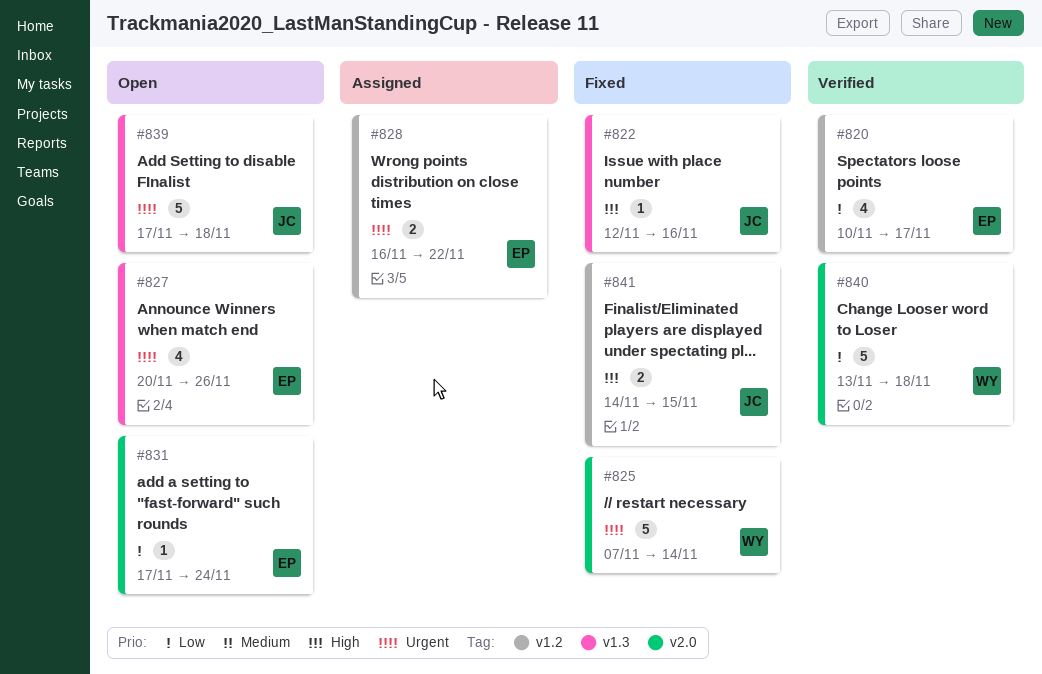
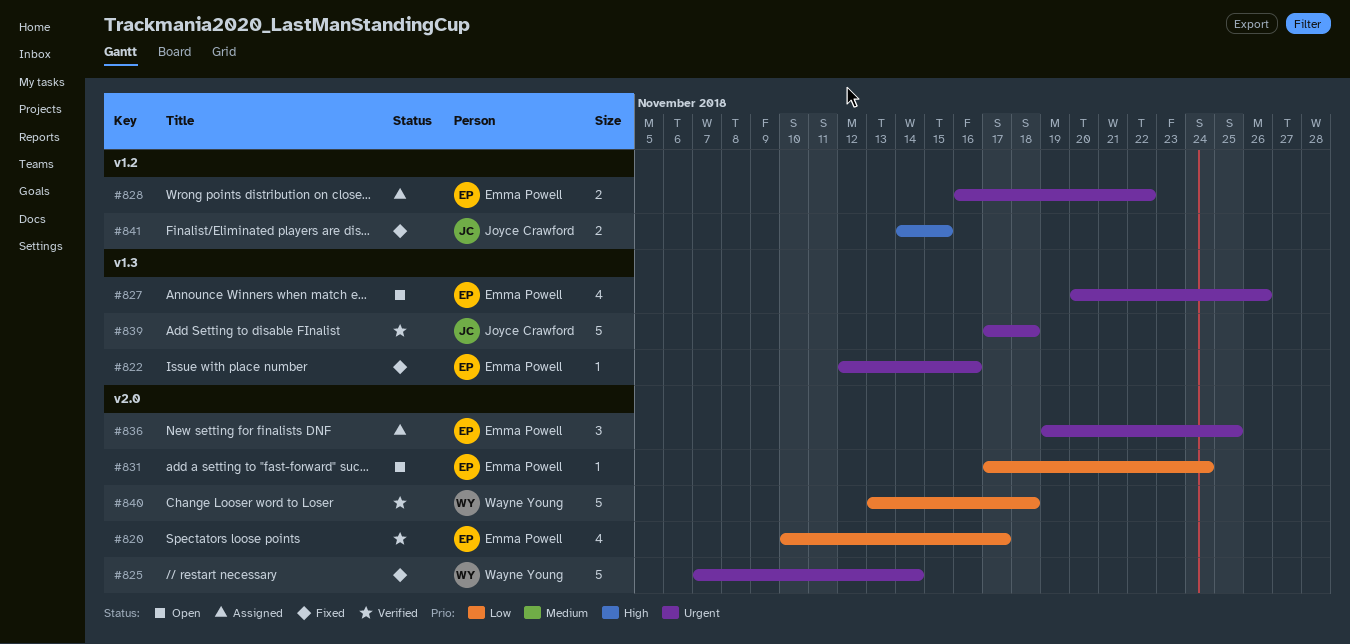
#820, label: v1.2 -> v2.0
#822, owner: Joyce Crawford -> Emma Powell
#822, priority: High -> Urgent
#836: none -> present
#839, status: Open -> Verified

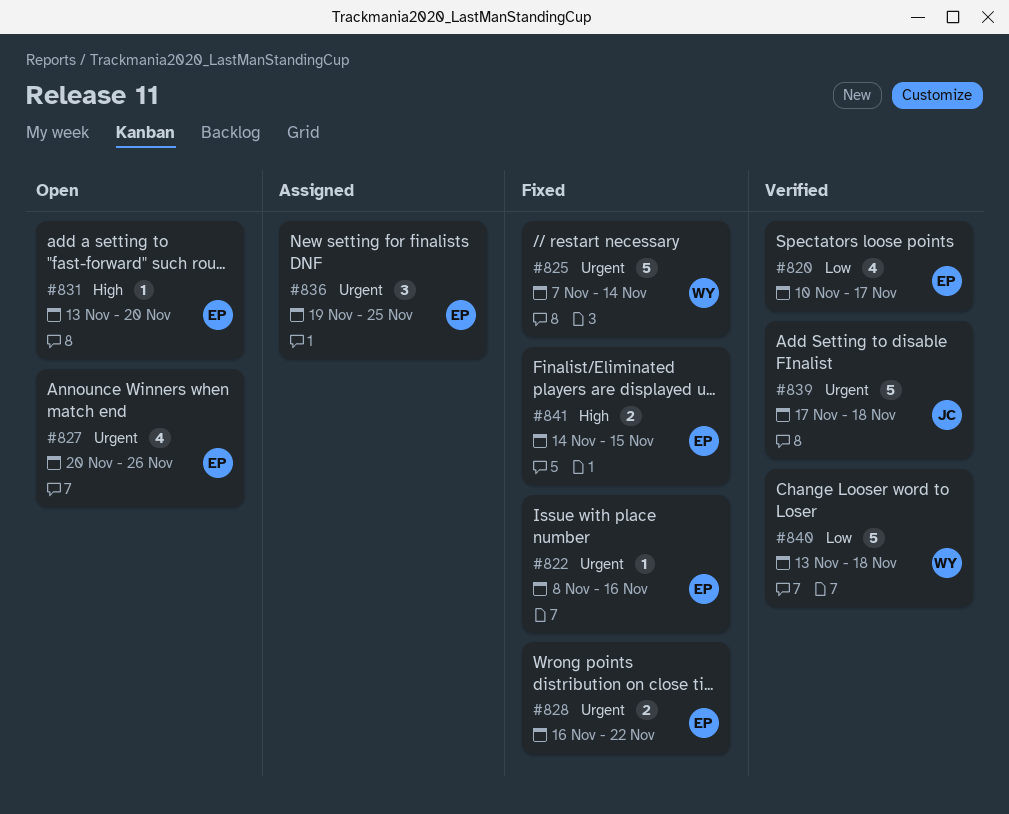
#822, start: Nov 12 -> Nov 8
#828, status: Assigned -> Fixed
#831, priority: Low -> High
#831, start: Nov 17 -> Nov 13
#831, due: Nov 24 -> Nov 20
#841, owner: Joyce Crawford -> Emma Powell

